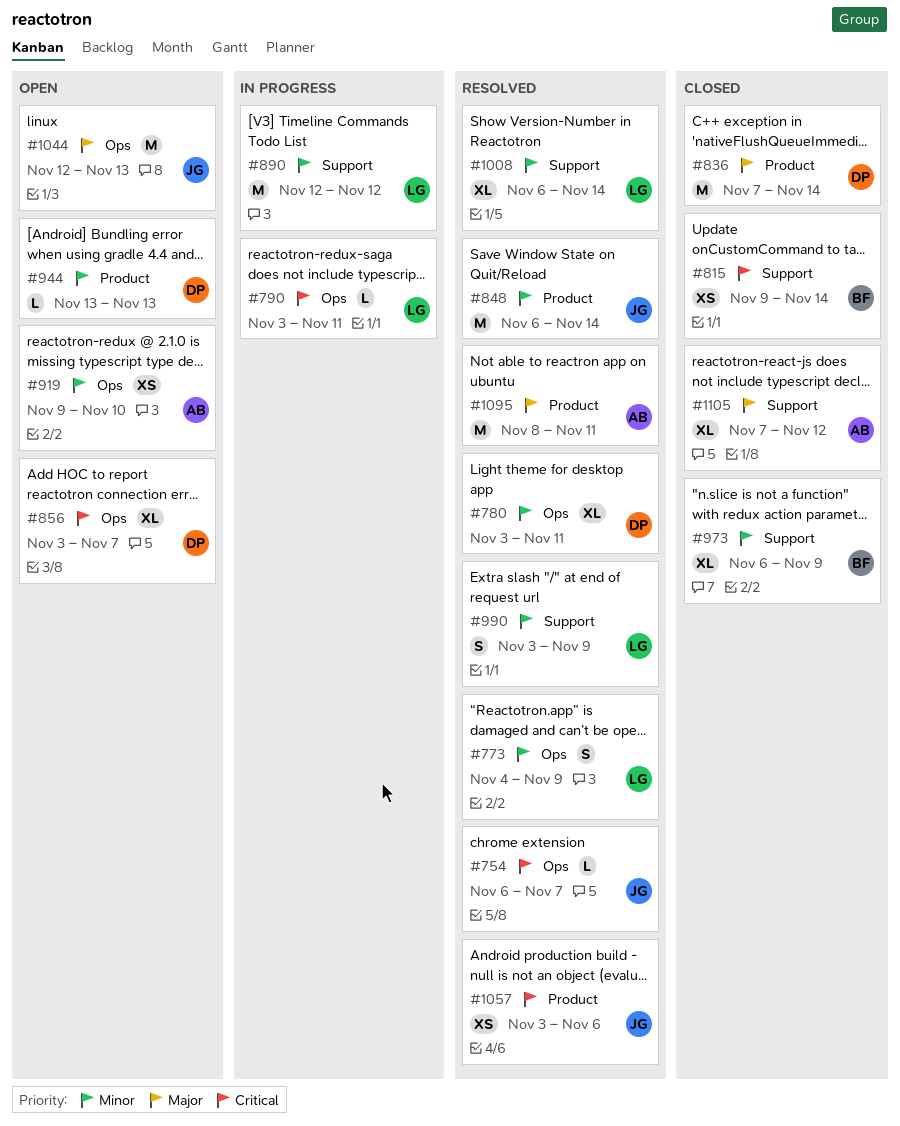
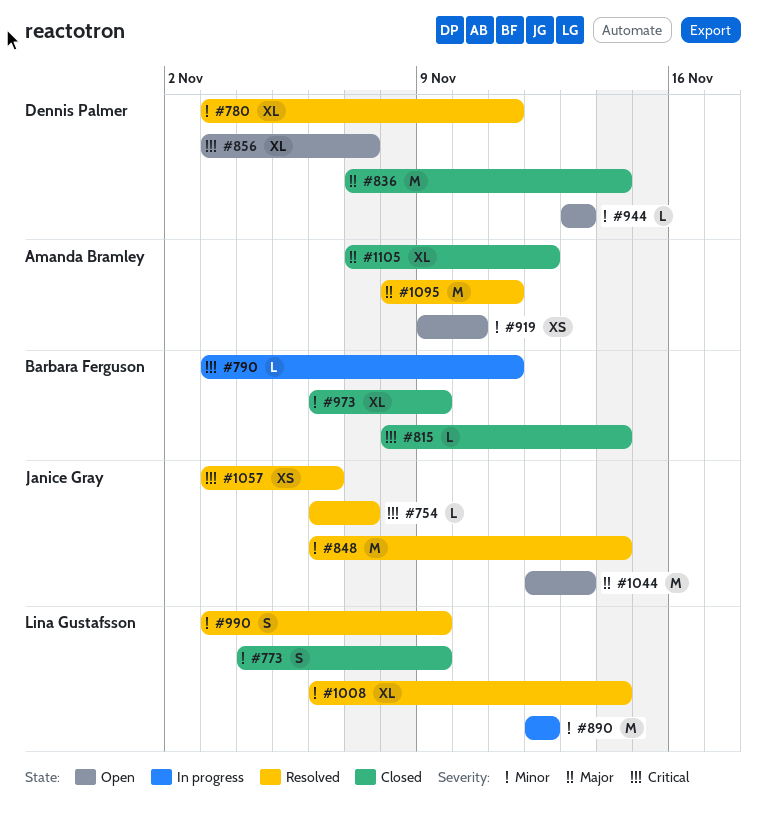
#773, status: Resolved -> Closed
#790, owner: Lina Gustafsson -> Barbara Ferguson
#815, estimate: XS -> L
#815, start: Nov 9 -> Nov 8

